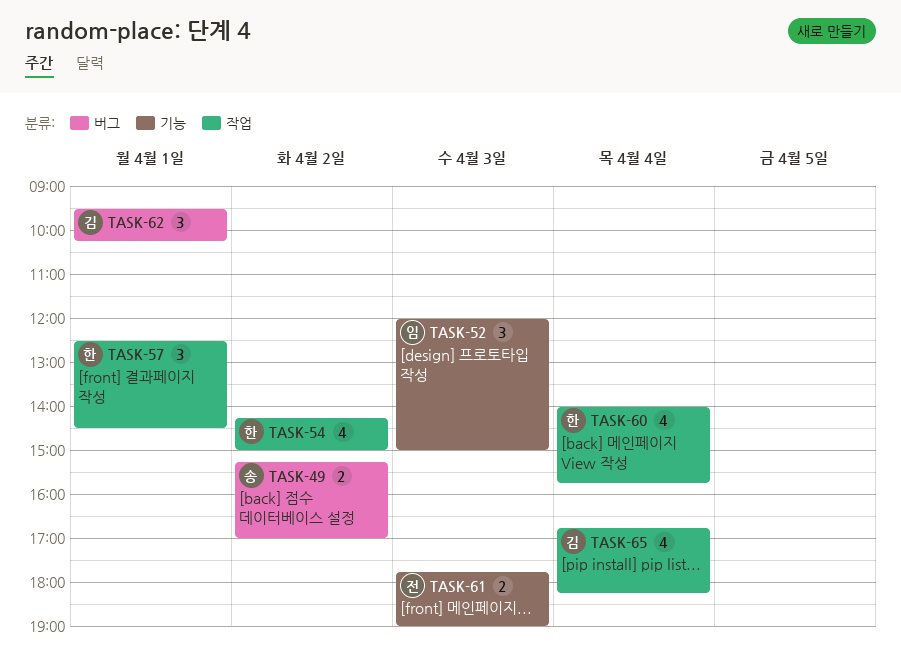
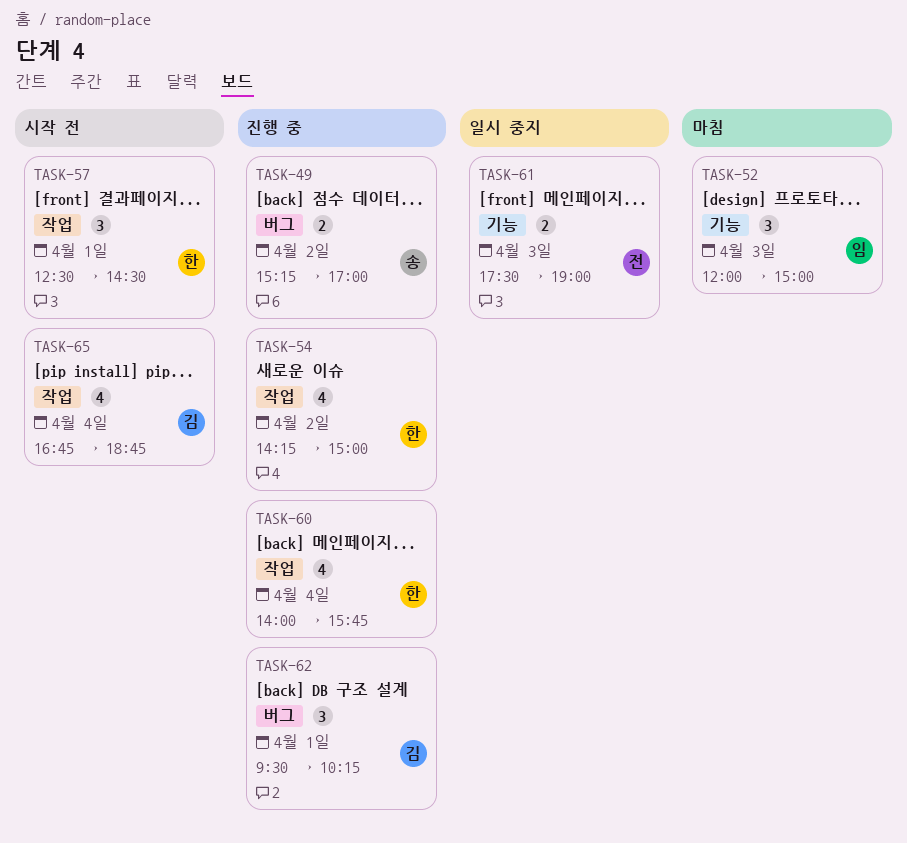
TASK-61, begins: 17:45 -> 17:30
TASK-65, ends: 18:15 -> 18:45

